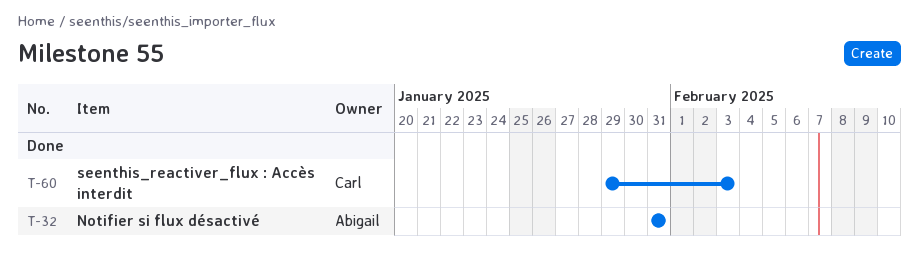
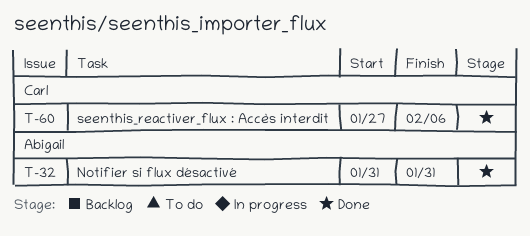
T-60, start: Jan 29 -> Jan 27
T-60, due: Feb 3 -> Feb 6

